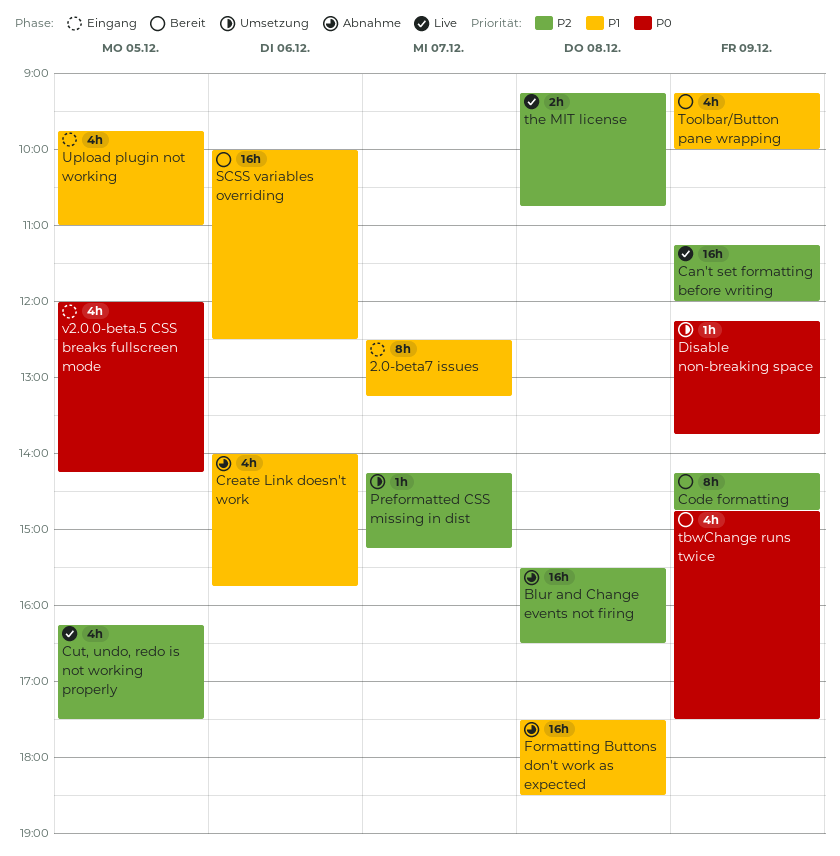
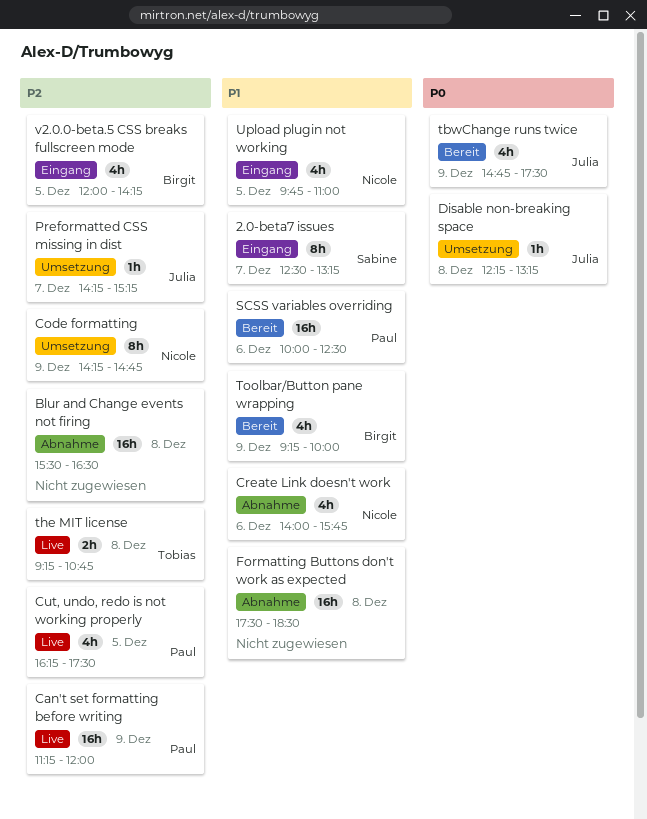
Code formatting, status: Bereit -> Umsetzung
Disable non-breaking space, day: Dec 9 -> Dec 8
Disable non-breaking space, ends: 13:45 -> 13:15
v2.0.0-beta.5 CSS breaks fullscreen mode, priority: P0 -> P2

